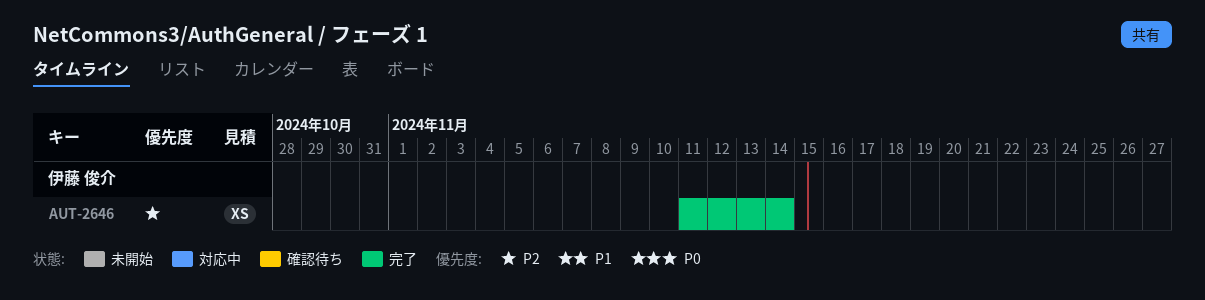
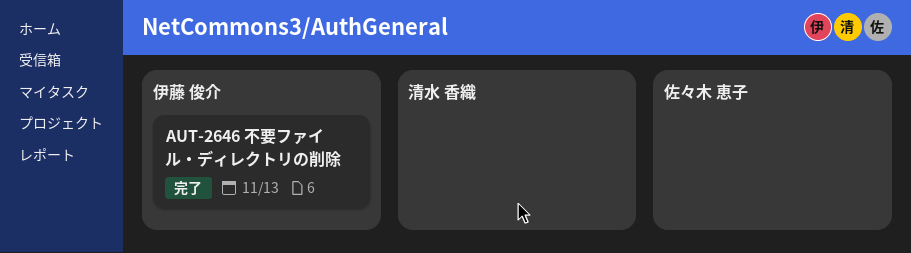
AUT-2646, due: Nov 14 -> Nov 13

